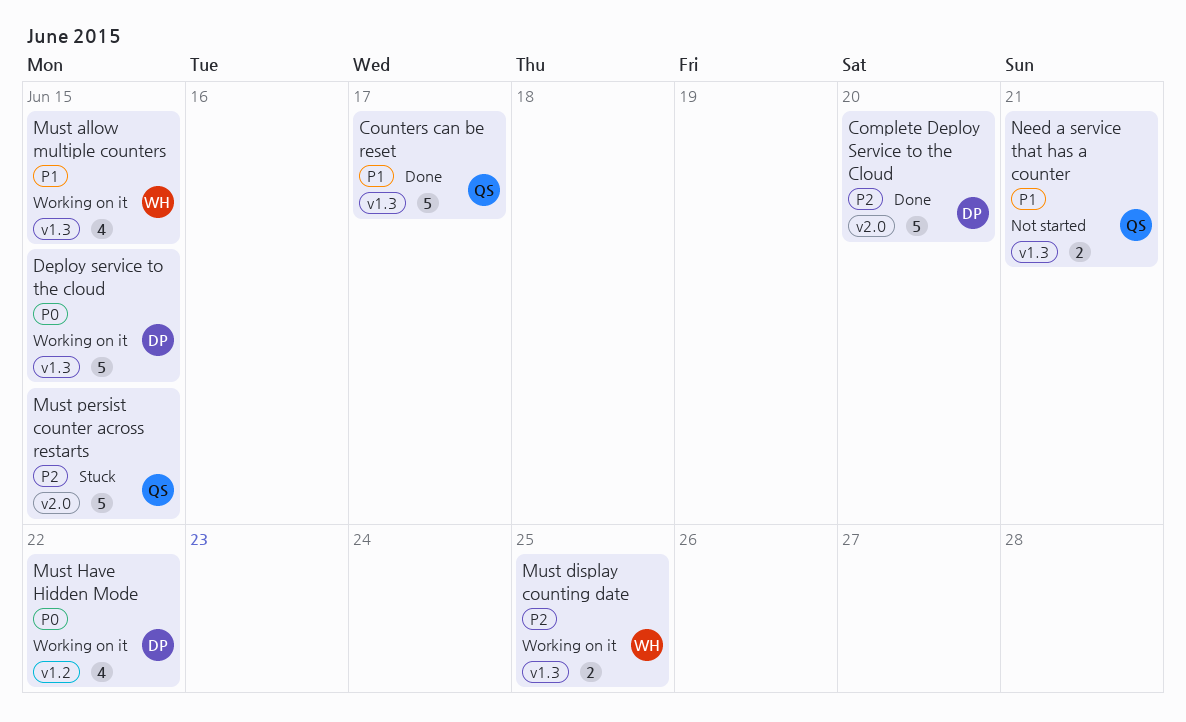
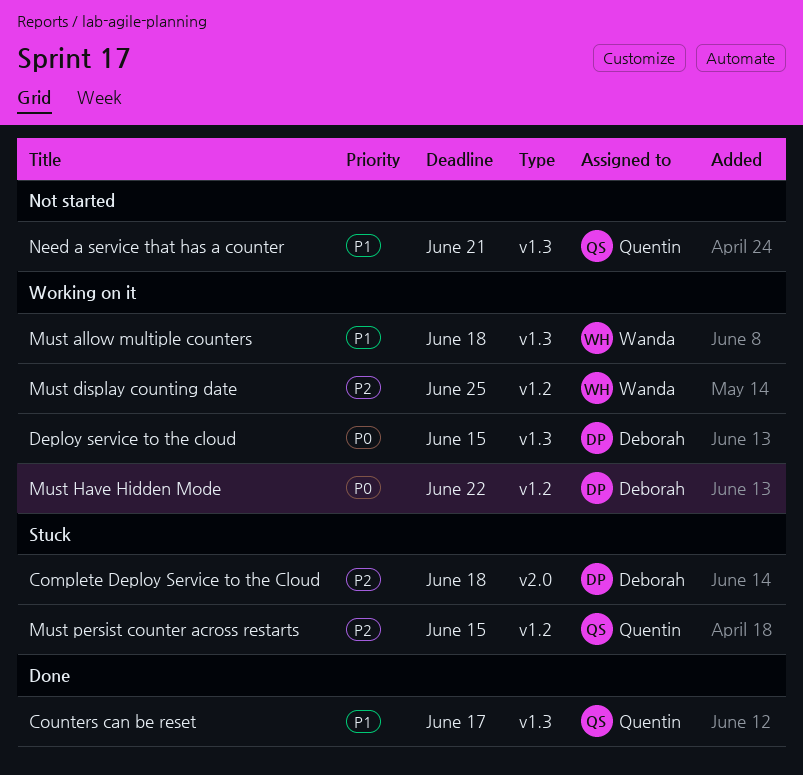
Complete Deploy Service to the Cloud, status: Done -> Stuck
Complete Deploy Service to the Cloud, due: Jun 20 -> Jun 18
Must allow multiple counters, due: Jun 15 -> Jun 18
Must display counting date, label: v1.3 -> v1.2
Must persist counter across restarts, label: v2.0 -> v1.2

